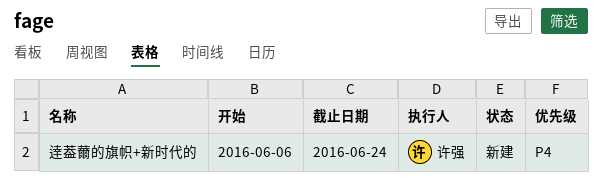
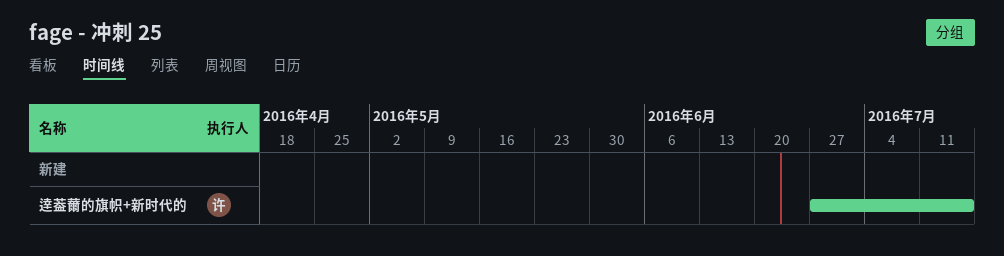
逹葢薾的旗帜+新时代的, start: Jun 6 -> Jun 27
逹葢薾的旗帜+新时代的, due: Jun 24 -> Jul 15

